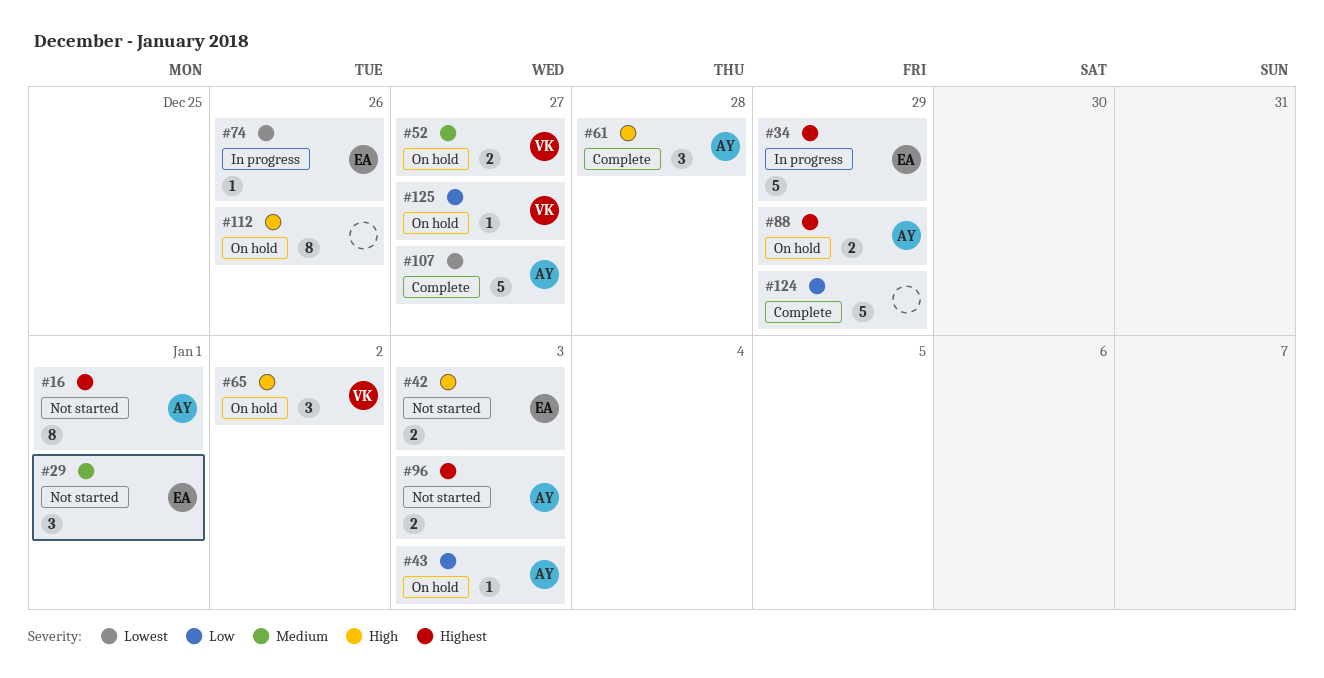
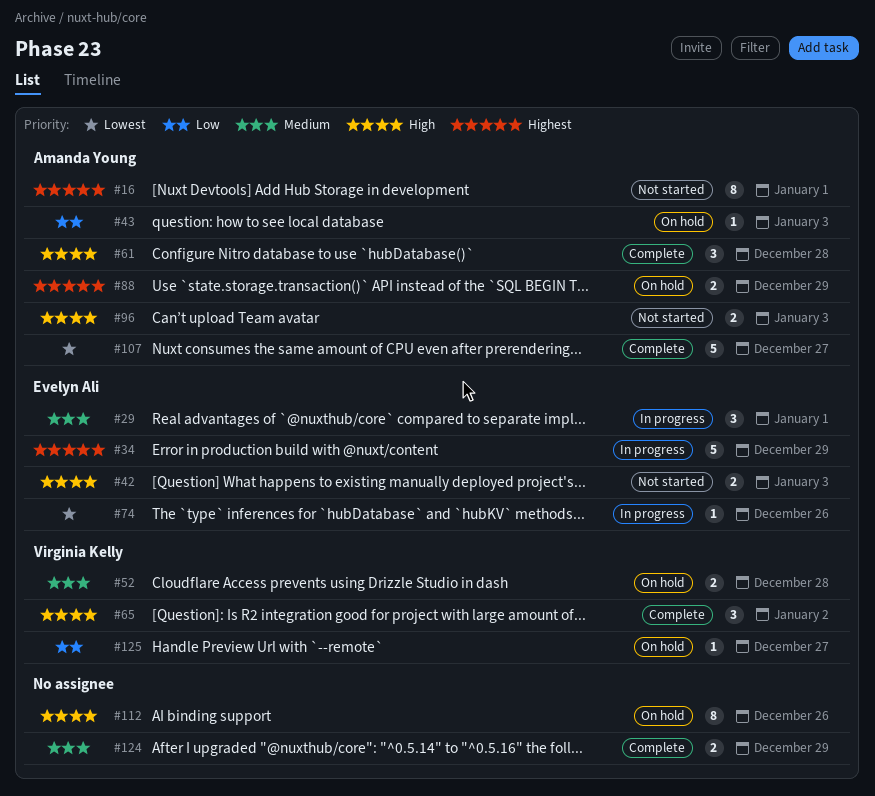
#29, status: Not started -> In progress
#52, due: Dec 27 -> Dec 28
#65, status: On hold -> Complete
#96, priority: Highest -> High
#124, priority: Low -> Medium
#124, estimate: 5 -> 2

